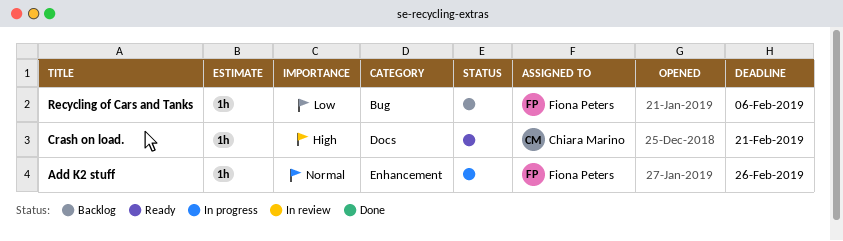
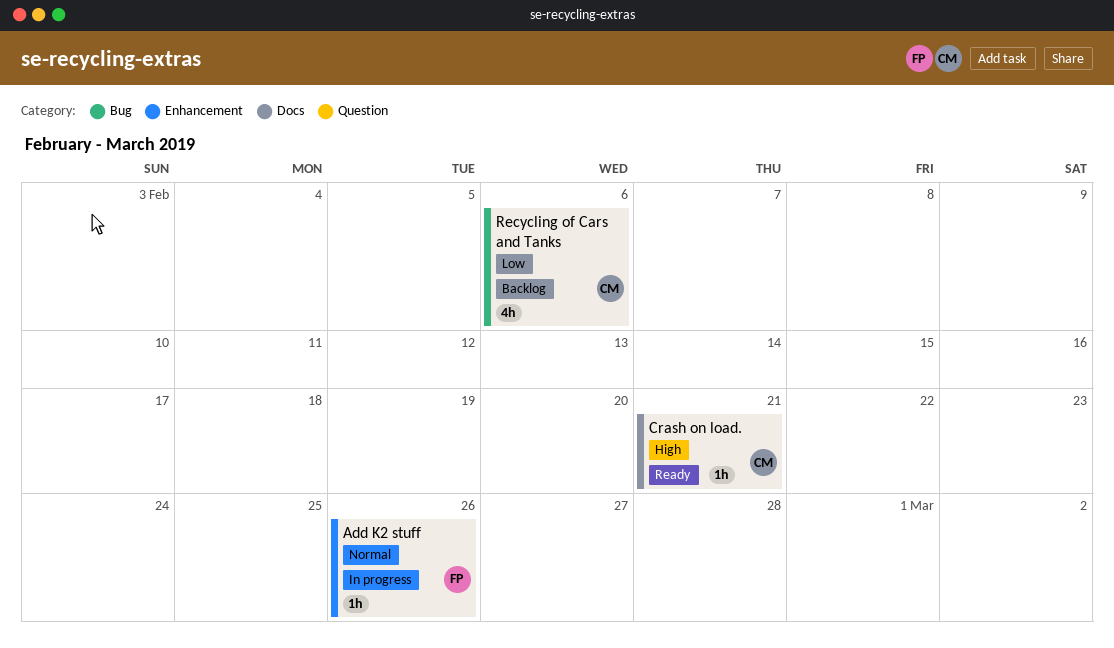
Recycling of Cars and Tanks, owner: Fiona Peters -> Chiara Marino
Recycling of Cars and Tanks, estimate: 1h -> 4h

